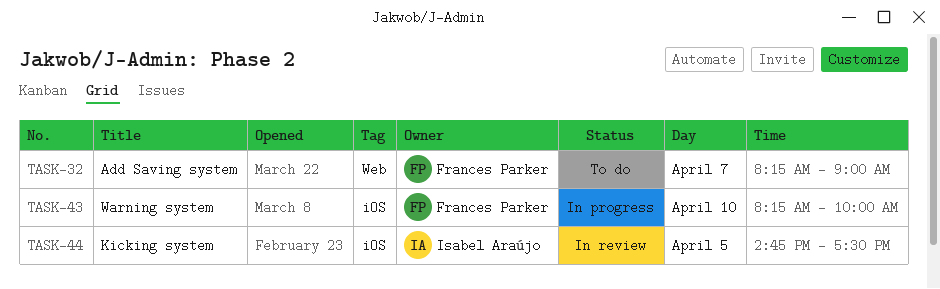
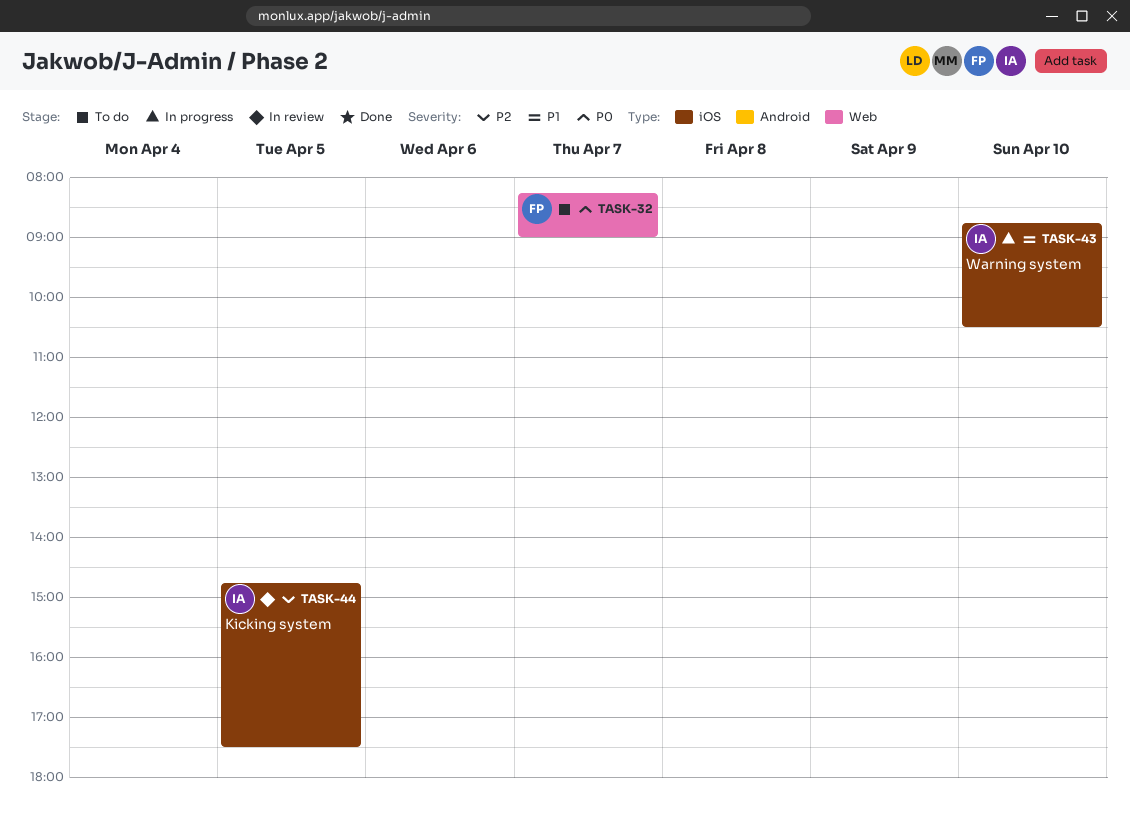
TASK-43, owner: Frances Parker -> Isabel Araújo
TASK-43, begins: 08:15 -> 08:45
TASK-43, ends: 10:00 -> 10:30

